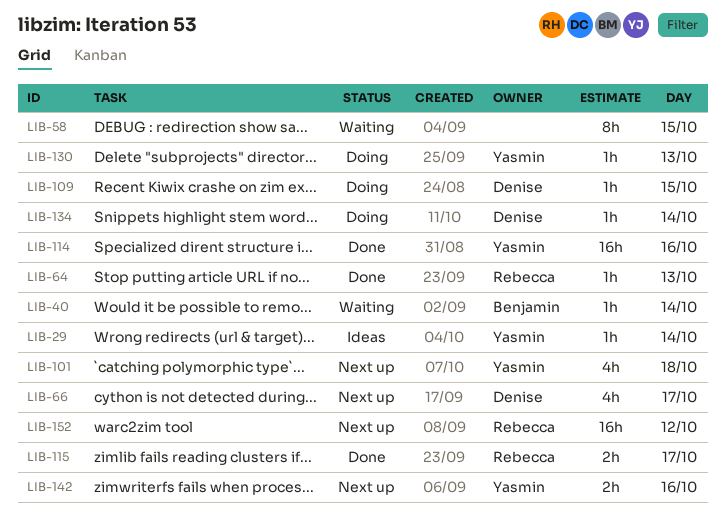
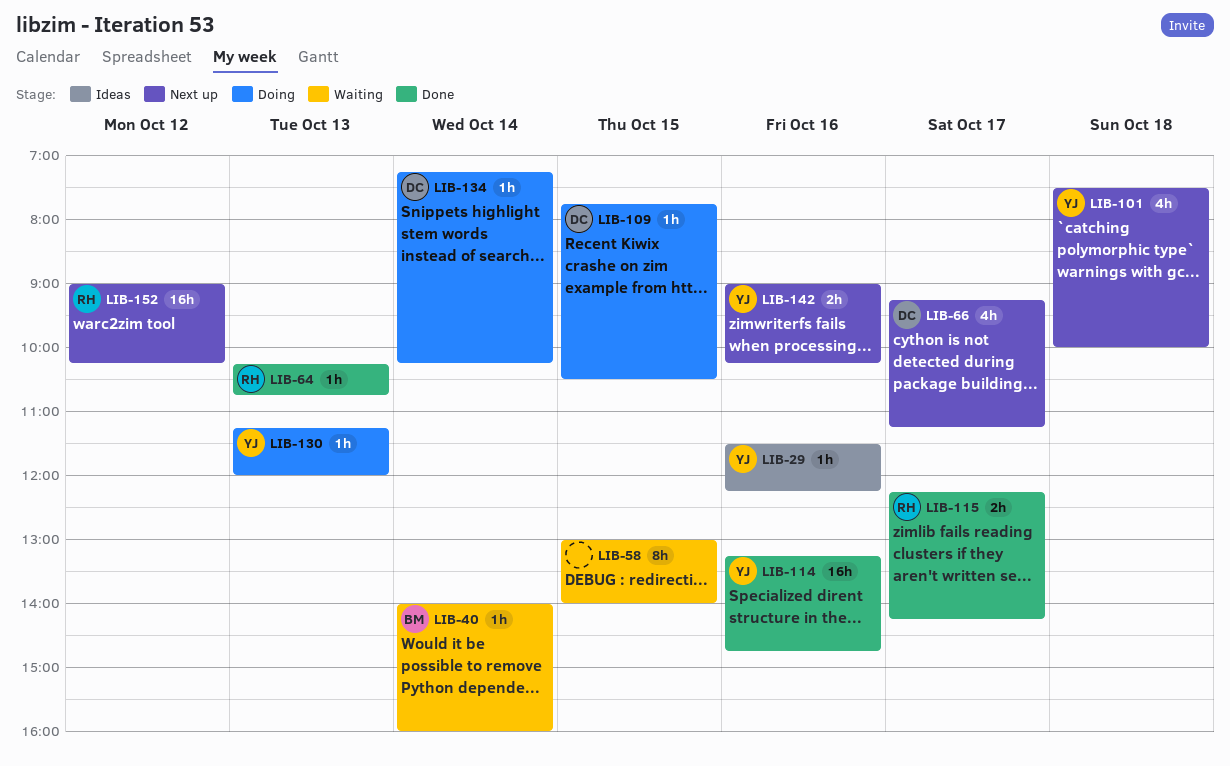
LIB-29, day: Oct 14 -> Oct 16

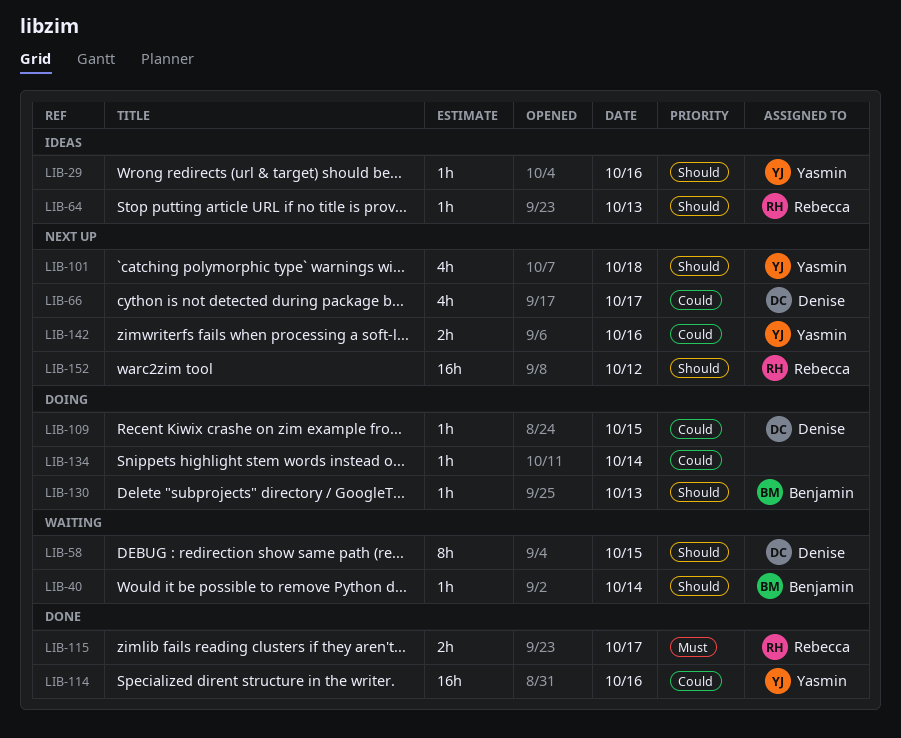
LIB-58, owner: none -> Denise
LIB-64, status: Done -> Ideas
LIB-130, owner: Yasmin -> Benjamin
LIB-134, owner: Denise -> none

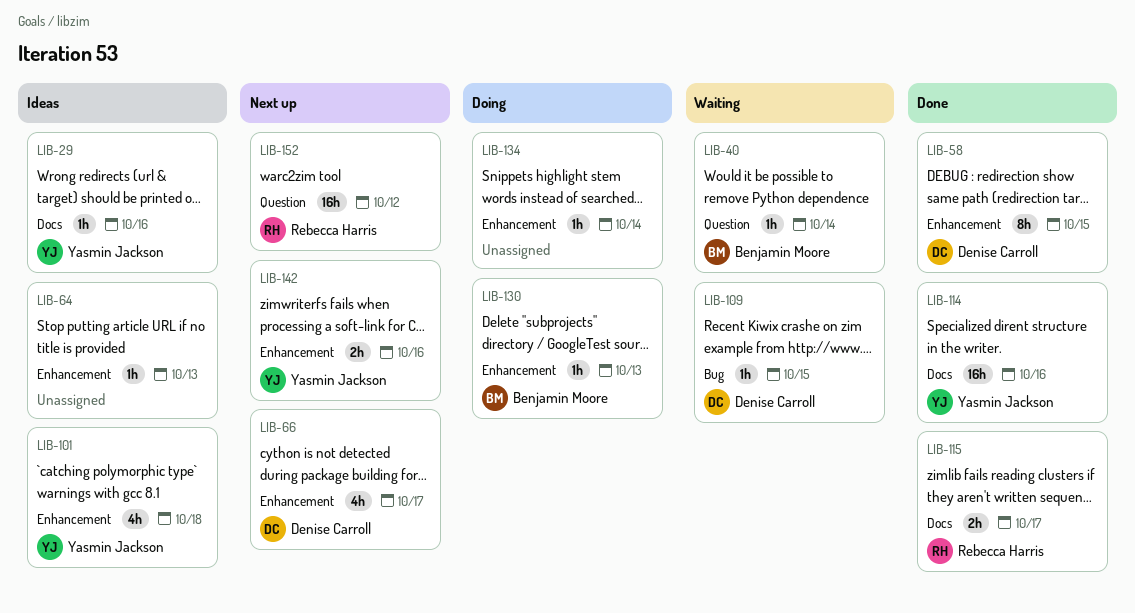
LIB-58, status: Waiting -> Done
LIB-64, owner: Rebecca Harris -> none
LIB-101, status: Next up -> Ideas
LIB-109, status: Doing -> Waiting

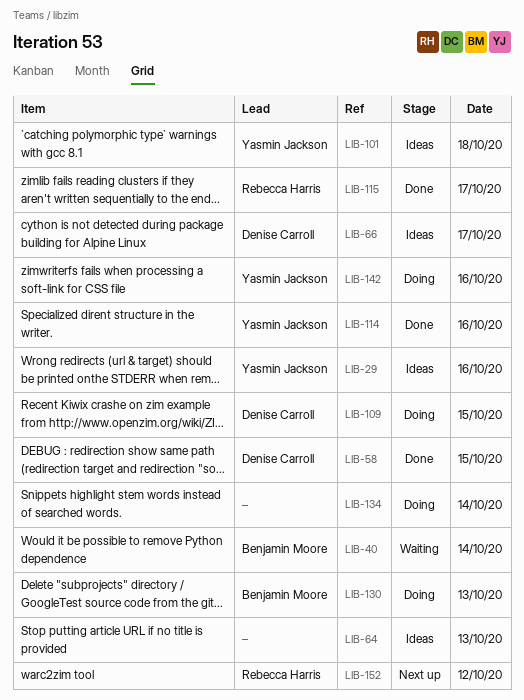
LIB-66, status: Next up -> Ideas
LIB-109, status: Waiting -> Doing
LIB-142, status: Next up -> Doing

